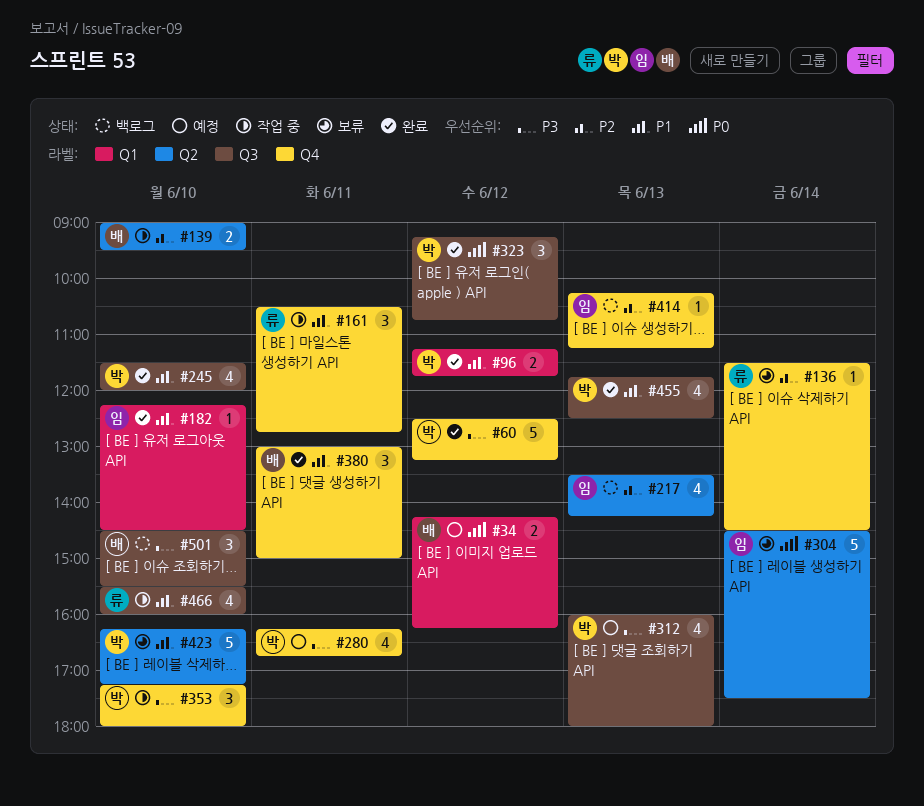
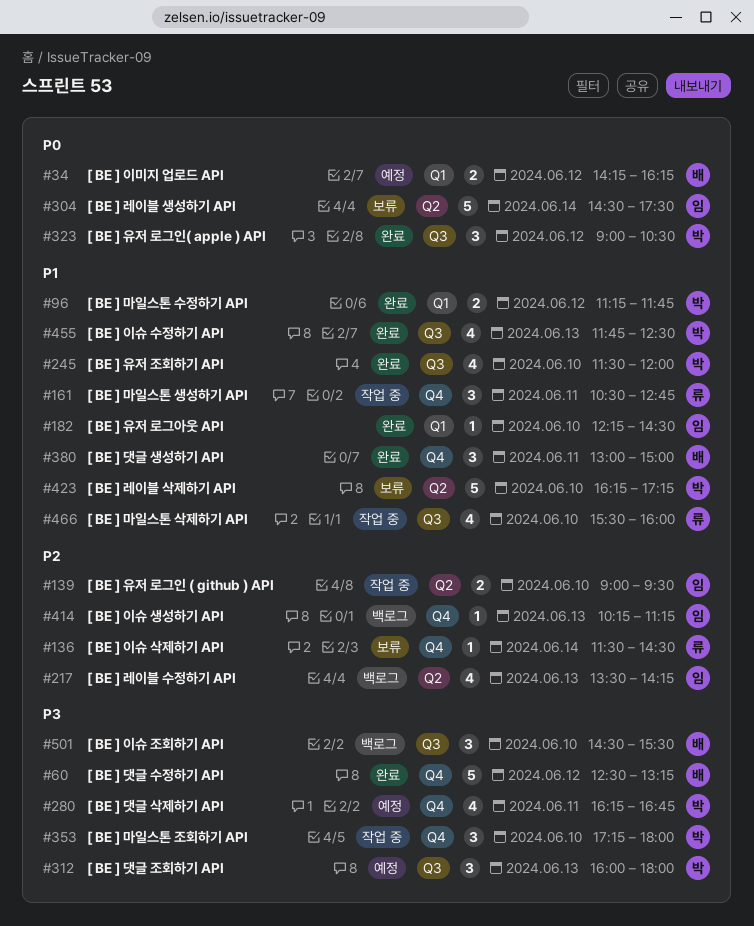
#60, owner: 박 -> 배
#139, owner: 배 -> 임
#312, estimate: 4 -> 3
#323, begins: 09:15 -> 09:00
#323, ends: 10:45 -> 10:30

